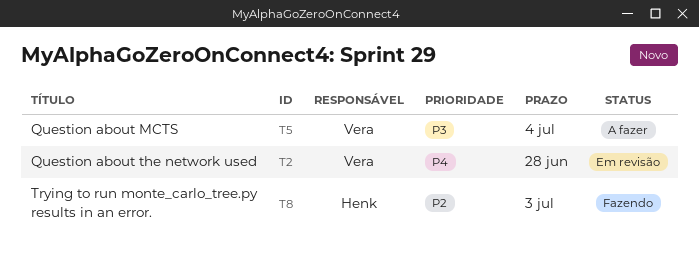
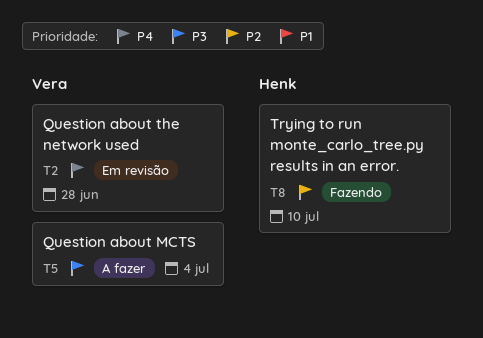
T8, due: Jul 3 -> Jul 10

